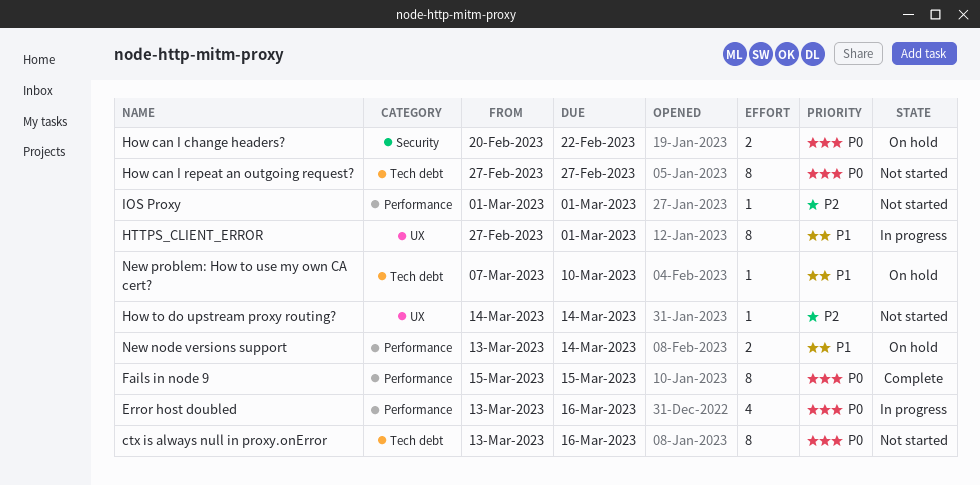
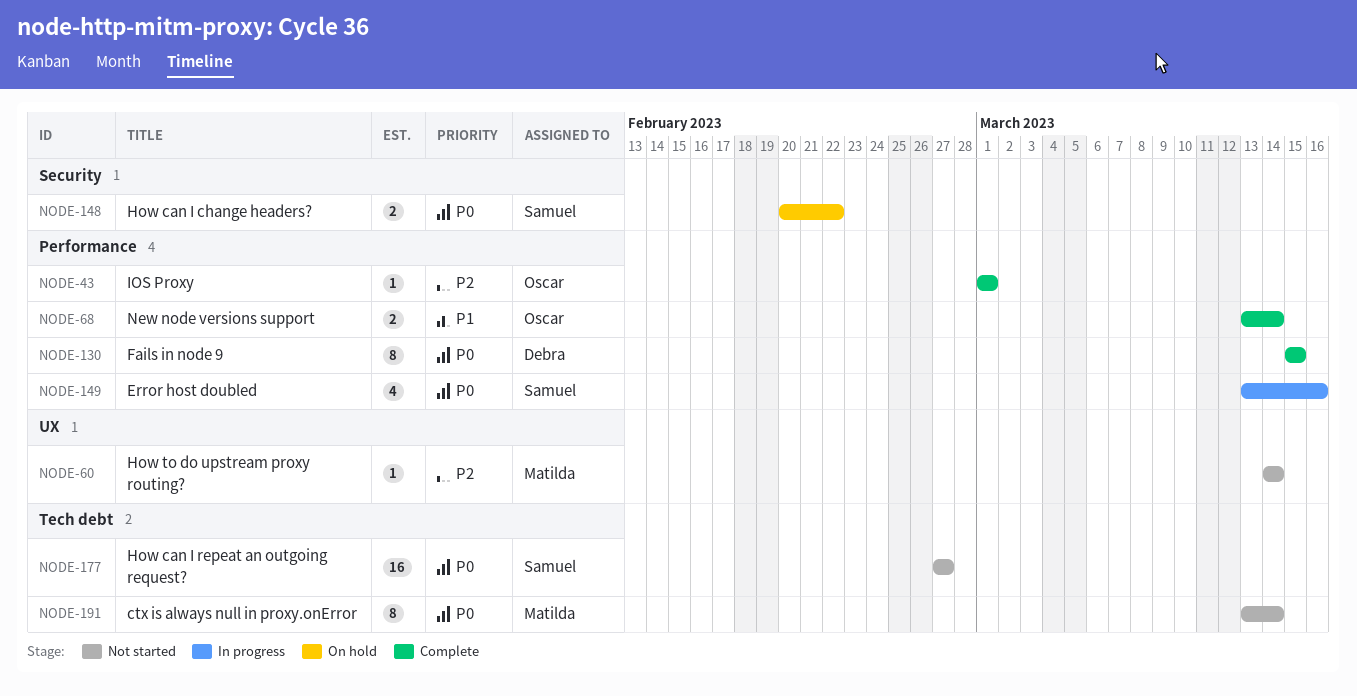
ctx is always null in proxy.onError, due: Mar 16 -> Mar 14
How can I repeat an outgoing request?, estimate: 8 -> 16
HTTPS_CLIENT_ERROR: present -> none
IOS Proxy, status: Not started -> Complete
New node versions support, status: On hold -> Complete
New problem: How to use my own CA cert?: present -> none

